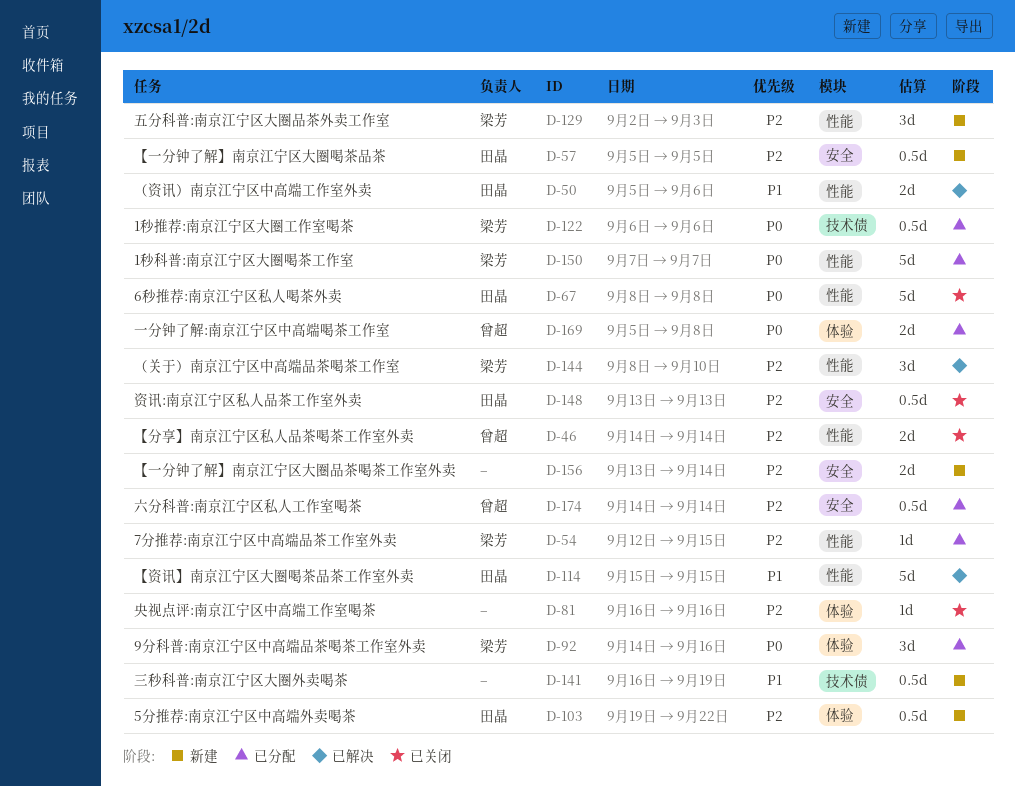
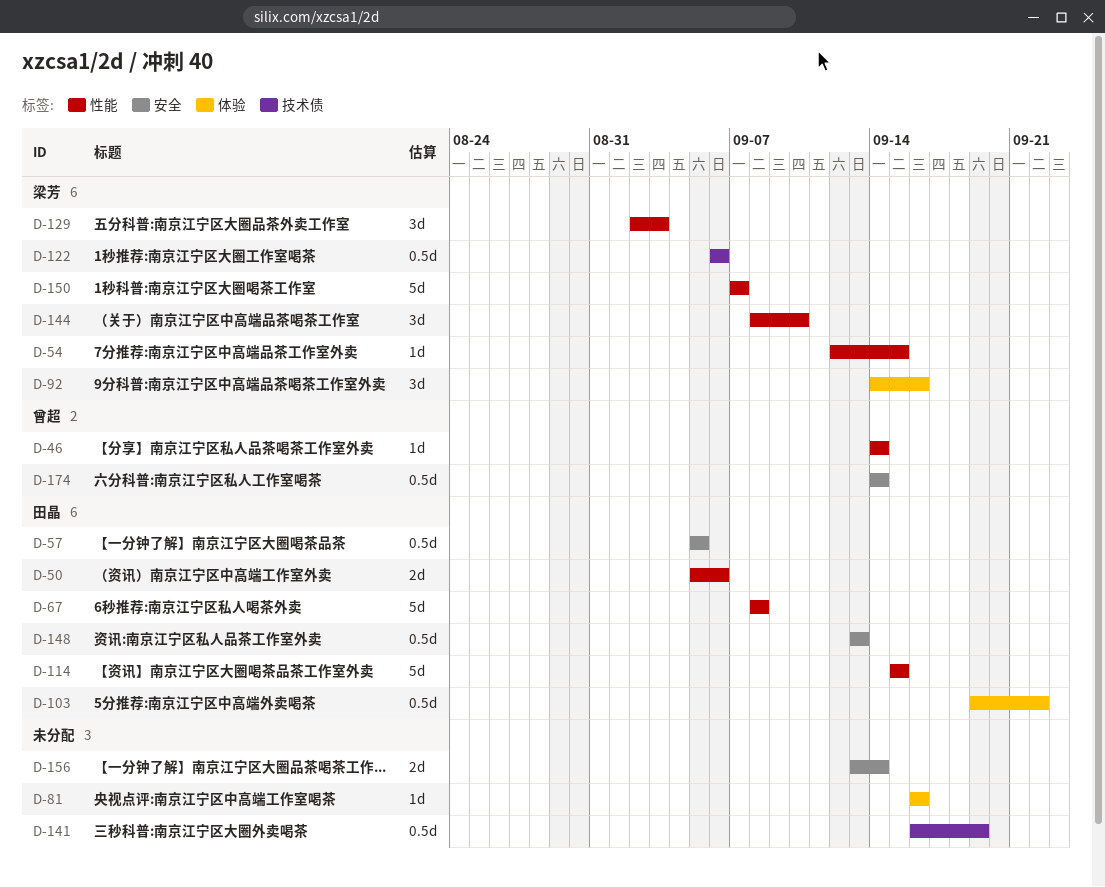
D-46, estimate: 2d -> 1d
D-169: present -> none

